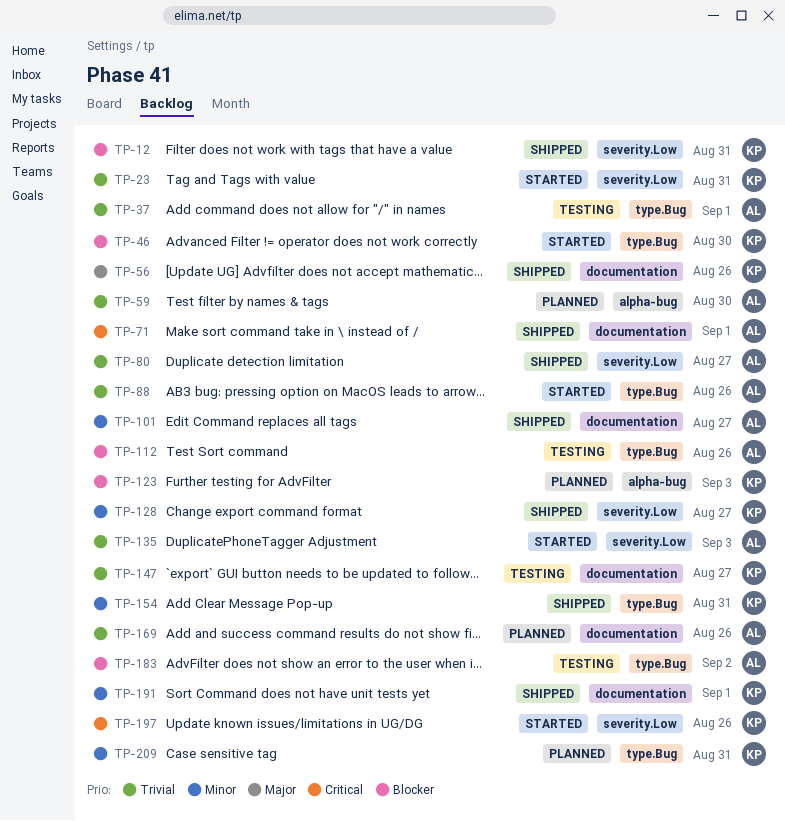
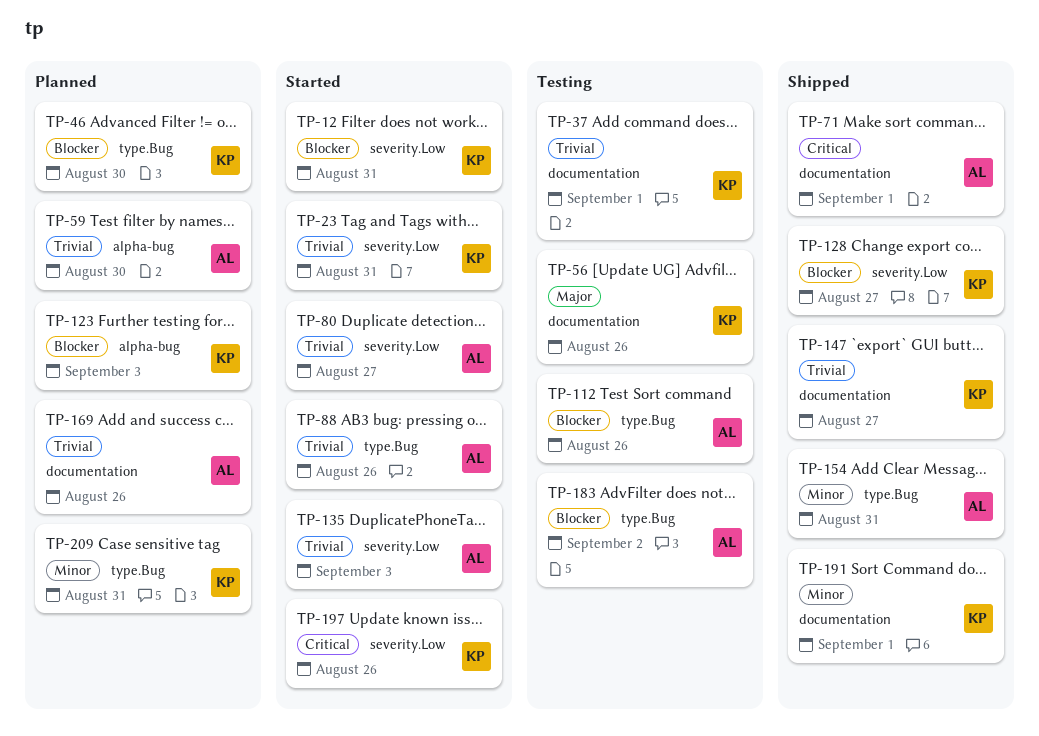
TP-12, status: Shipped -> Started
TP-37, owner: AL -> KP
TP-37, label: type.Bug -> documentation
TP-46, status: Started -> Planned
TP-56, status: Shipped -> Testing
TP-80, status: Shipped -> Started
TP-101: present -> none
TP-128, priority: Minor -> Blocker
TP-147, status: Testing -> Shipped
TP-154, owner: KP -> AL

